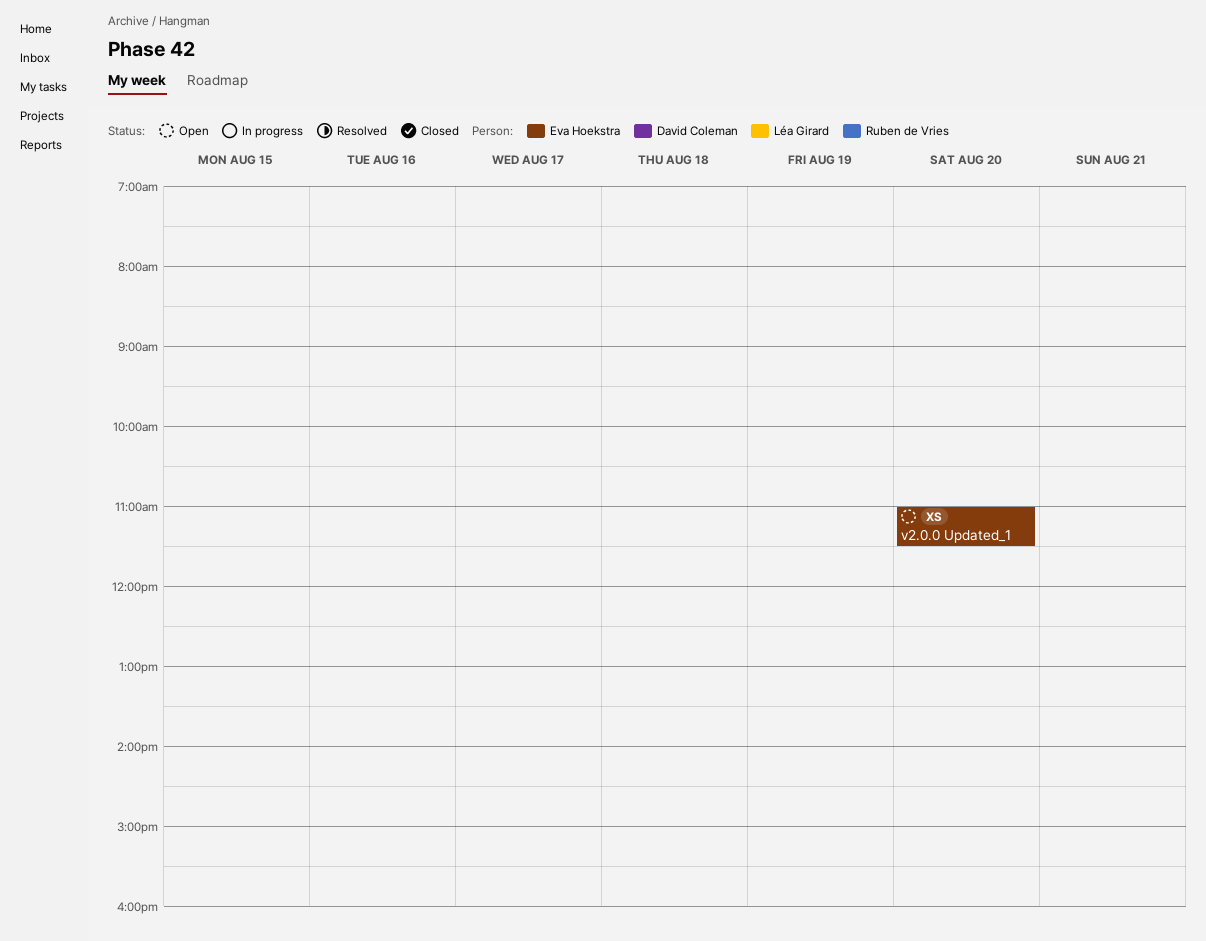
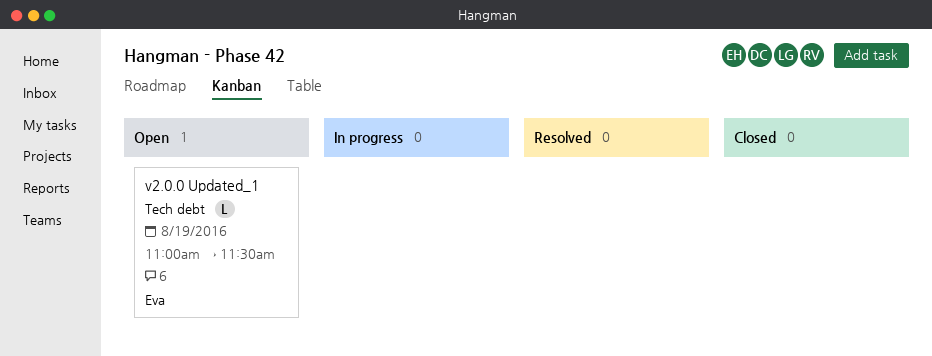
v2.0.0 Updated_1, estimate: XS -> L
v2.0.0 Updated_1, day: Aug 20 -> Aug 19

